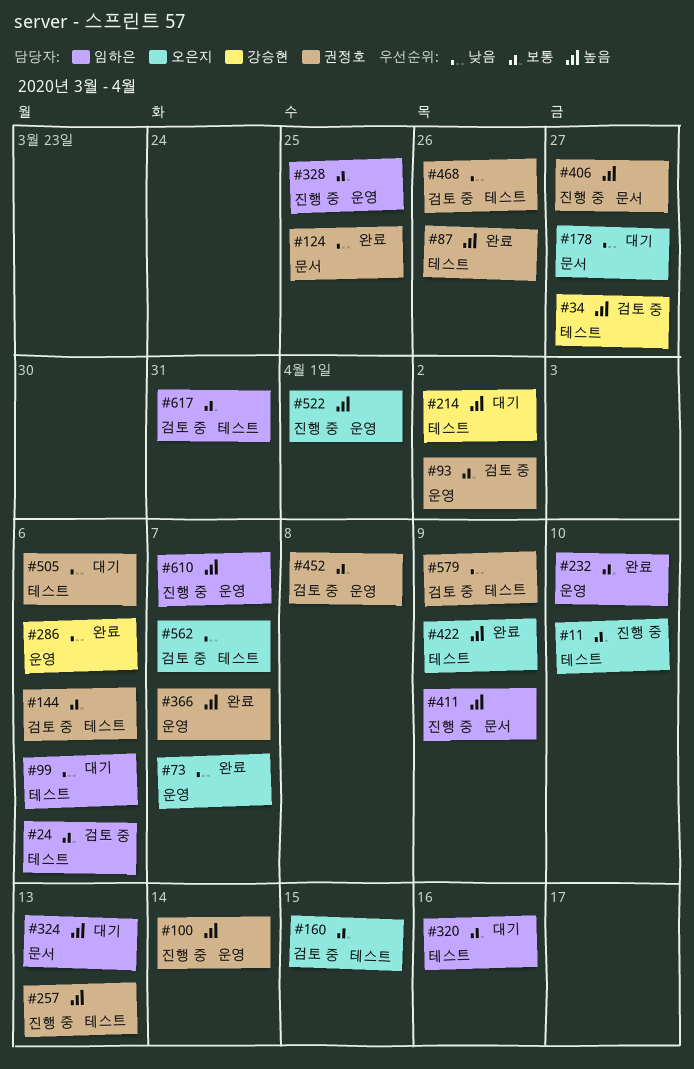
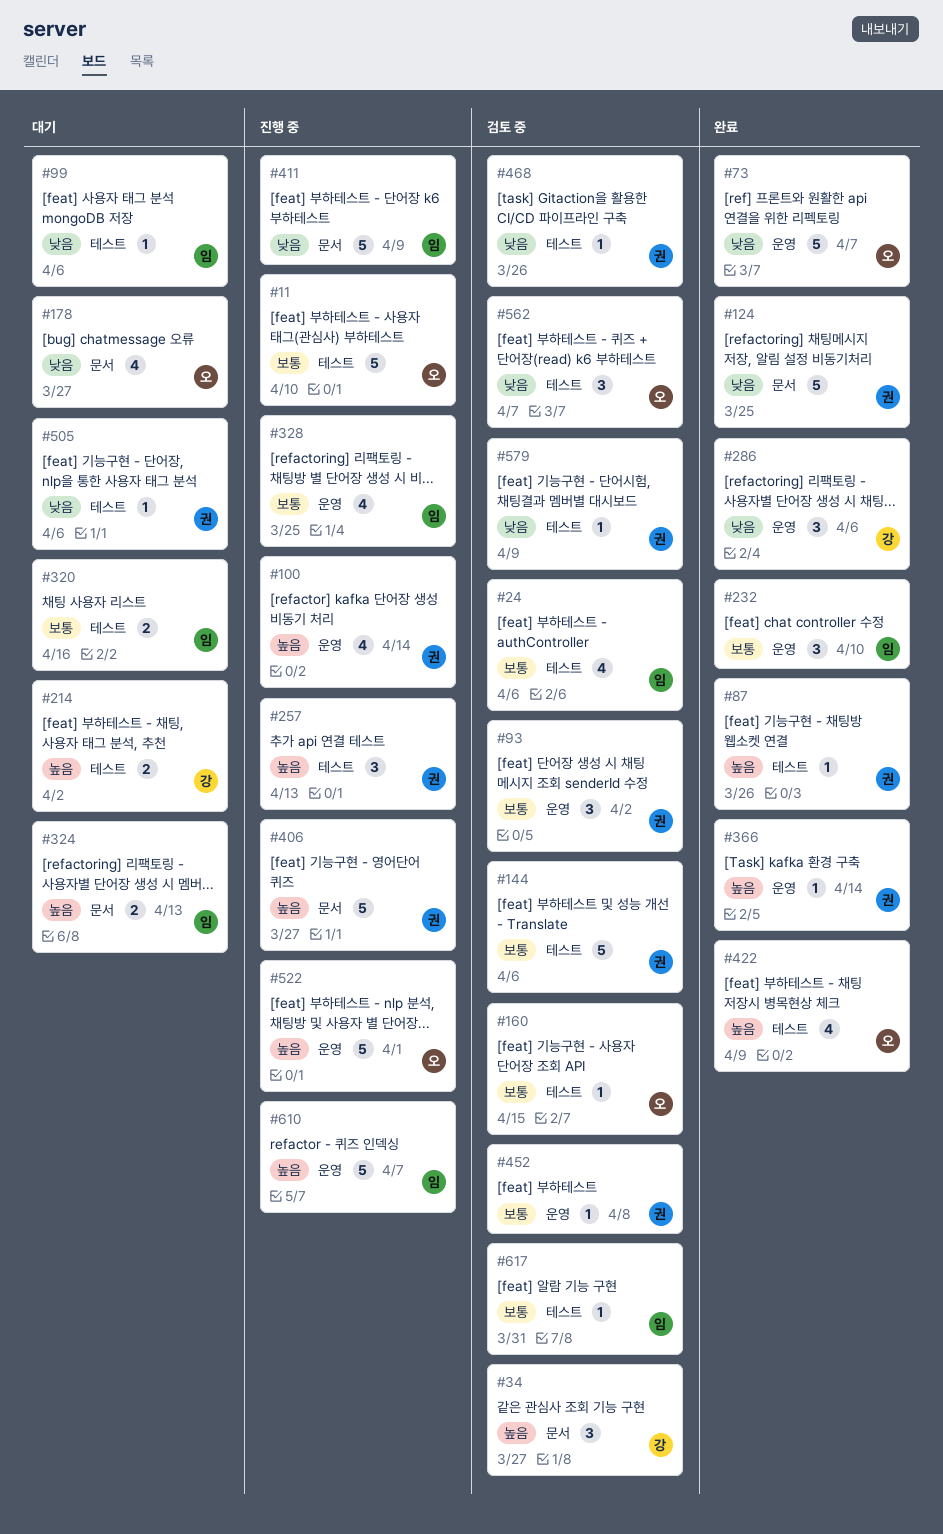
#34, label: 테스트 -> 문서
#366, due: Apr 7 -> Apr 14
#411, priority: 높음 -> 낮음

